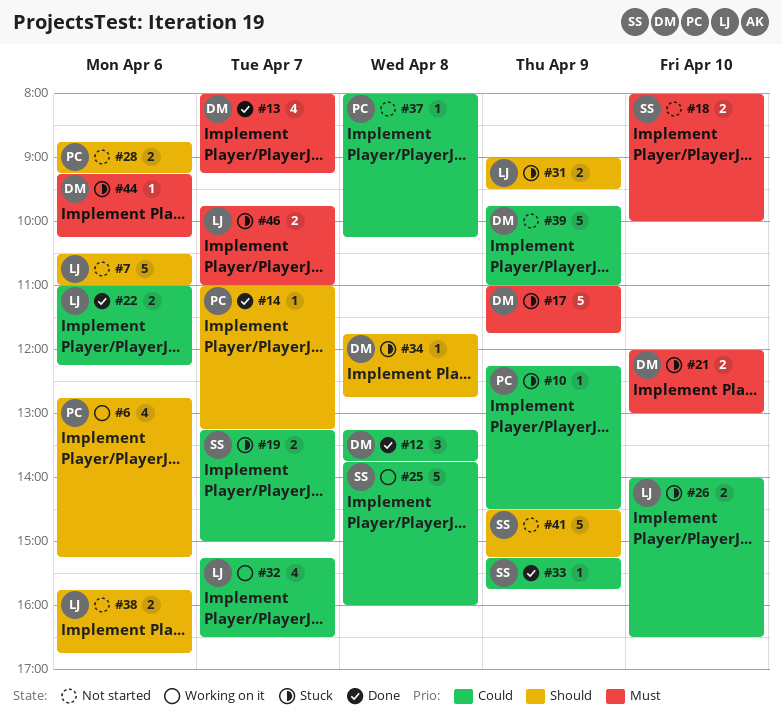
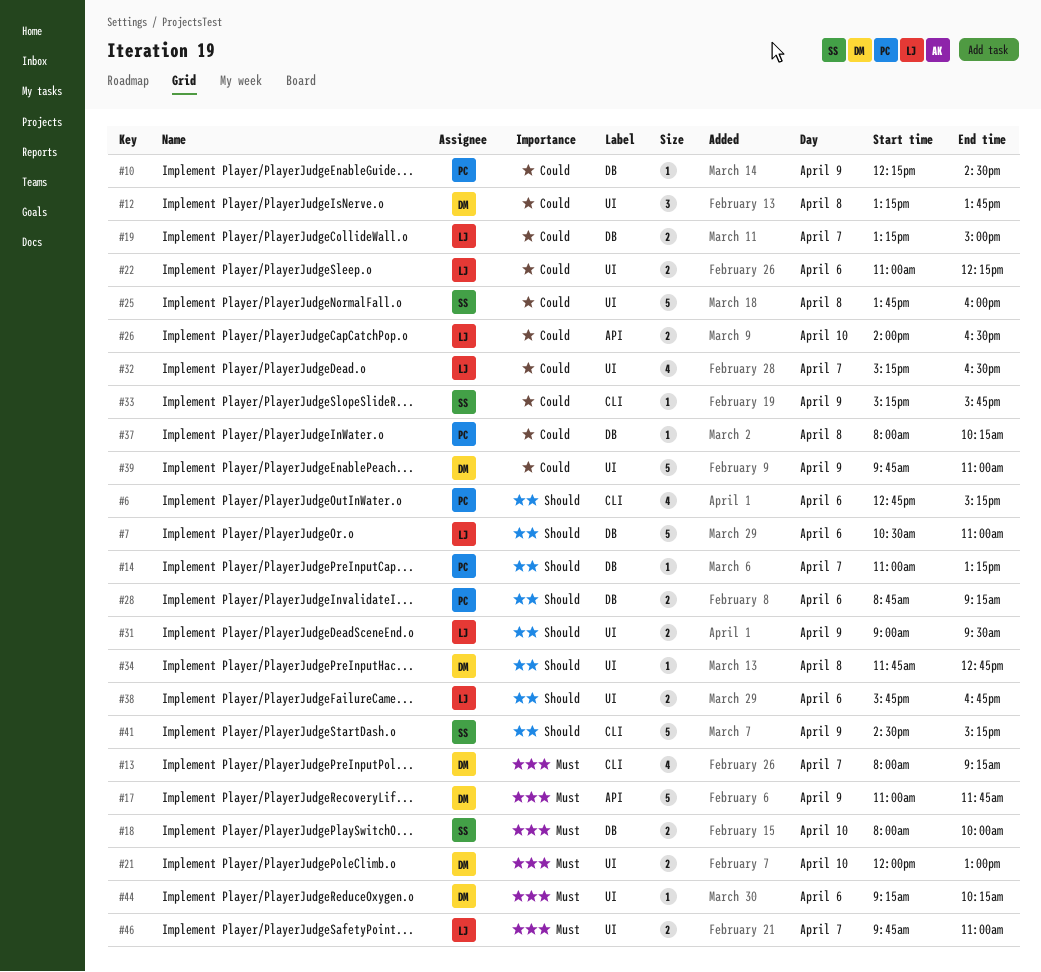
#19, owner: SS -> LJ

